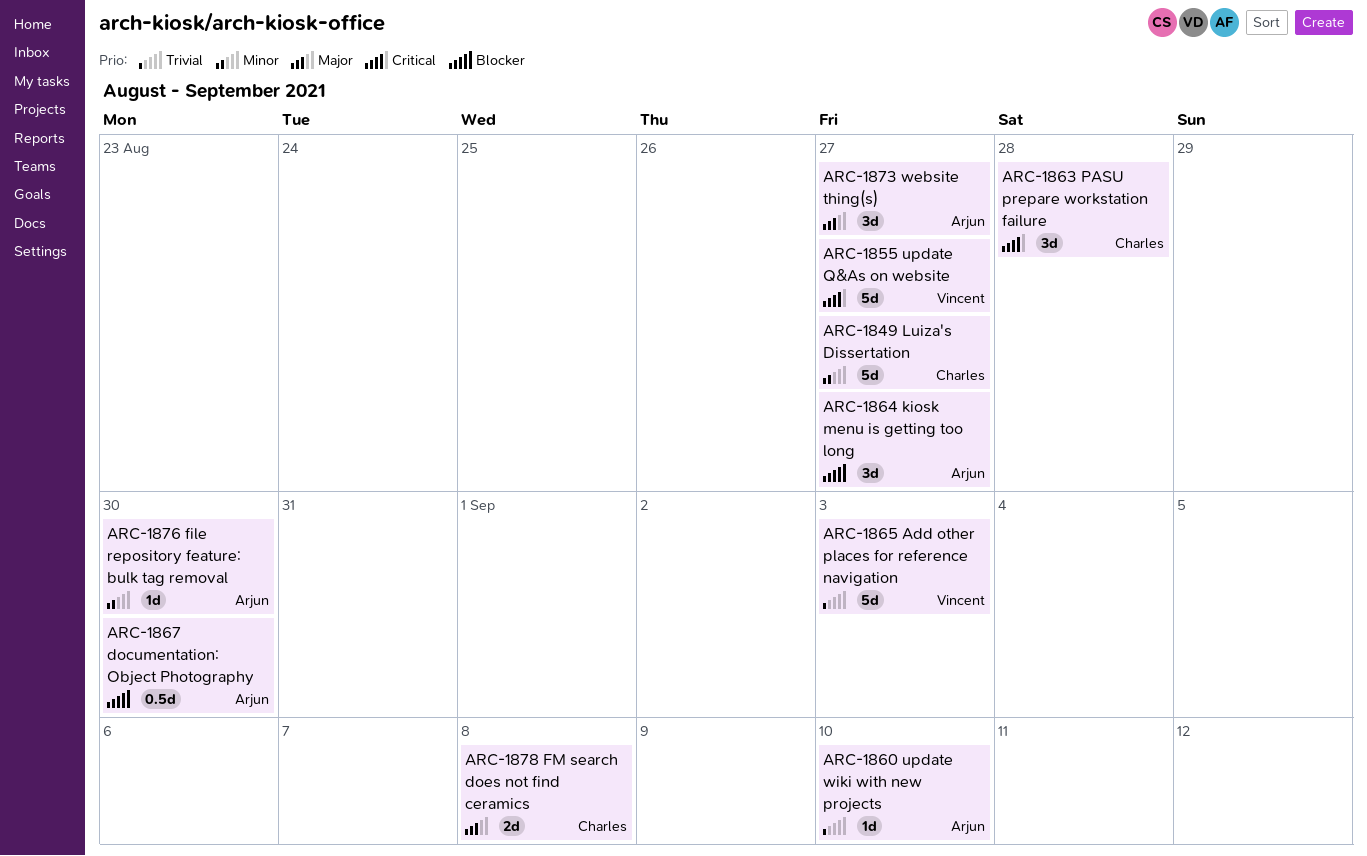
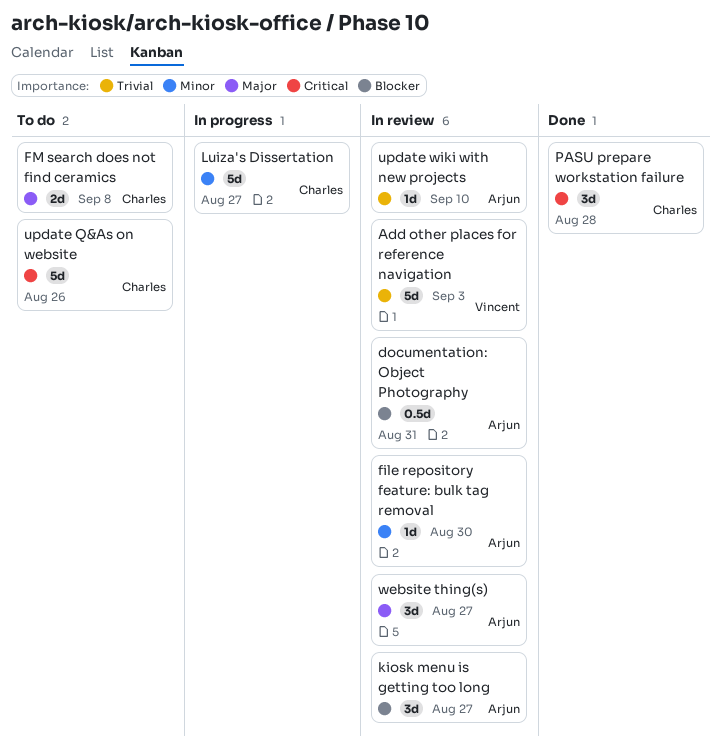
documentation: Object Photography, due: Aug 30 -> Aug 31
update Q&As on website, owner: Vincent -> Charles
update Q&As on website, due: Aug 27 -> Aug 26

